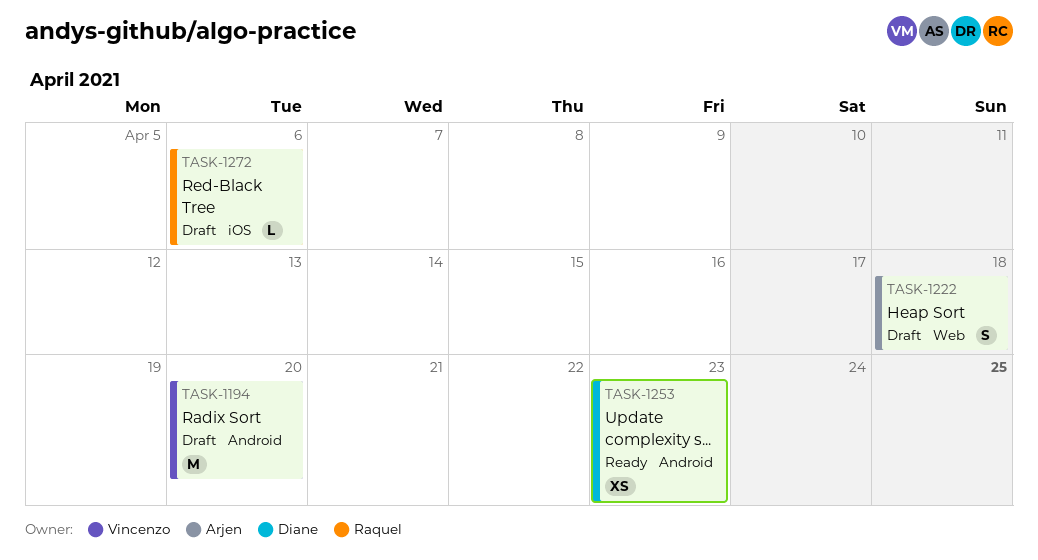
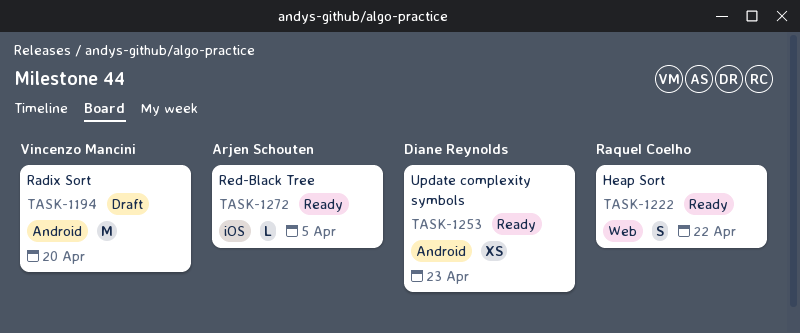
TASK-1222, status: Draft -> Ready
TASK-1222, owner: Arjen Schouten -> Raquel Coelho
TASK-1222, due: Apr 18 -> Apr 22
TASK-1272, status: Draft -> Ready
TASK-1272, owner: Raquel Coelho -> Arjen Schouten
TASK-1272, due: Apr 6 -> Apr 5

